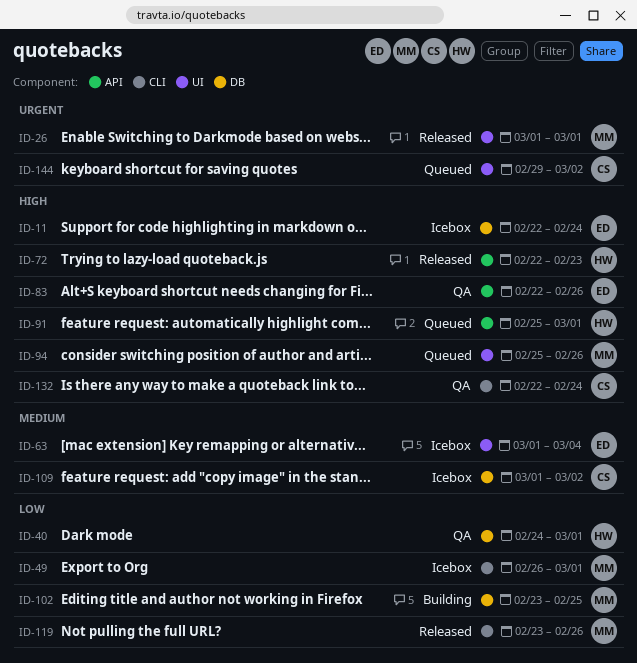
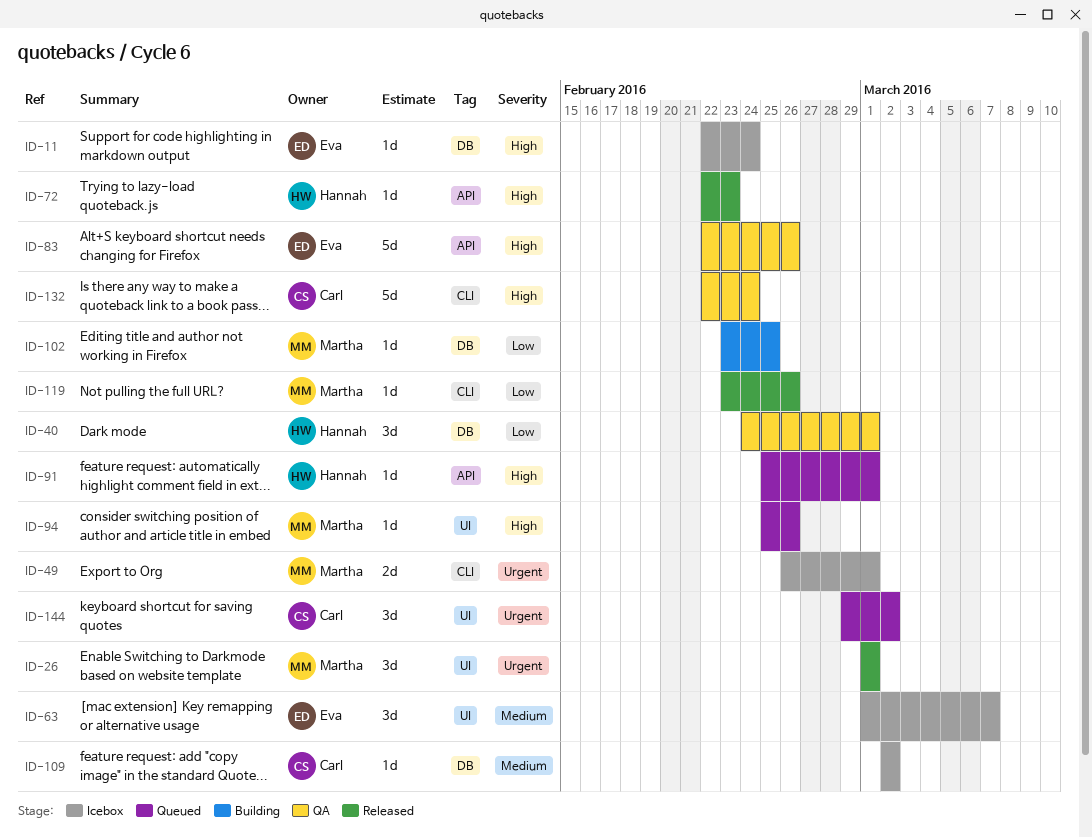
ID-49, priority: Low -> Urgent
ID-63, due: Mar 4 -> Mar 7
ID-109, start: Mar 1 -> Mar 2

